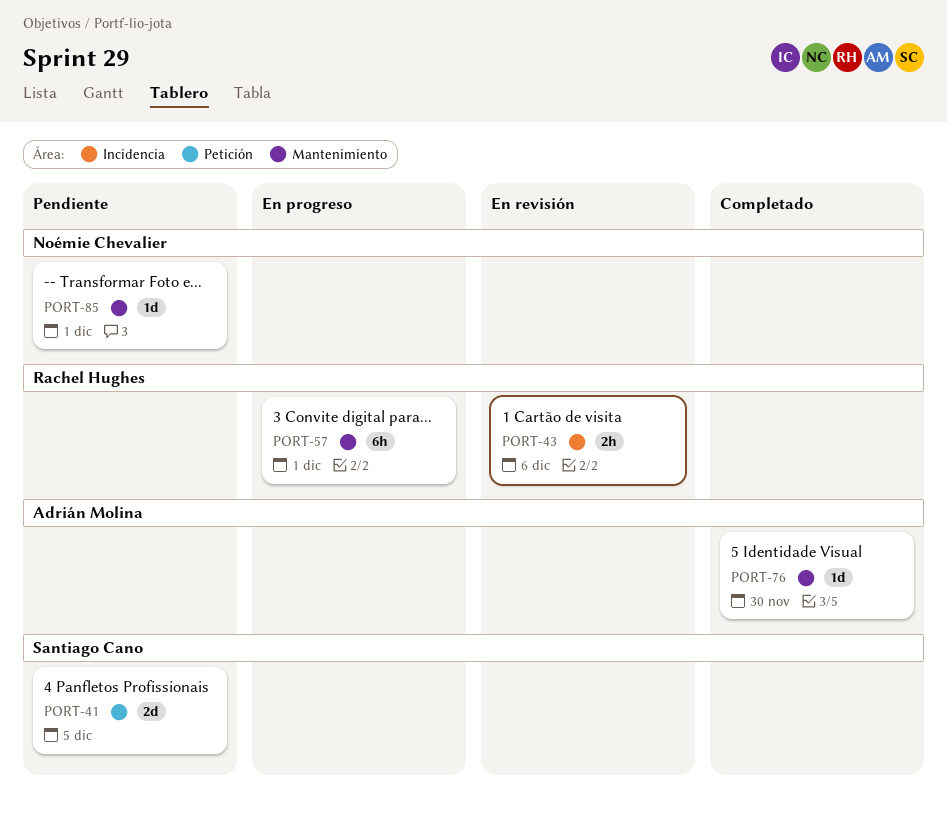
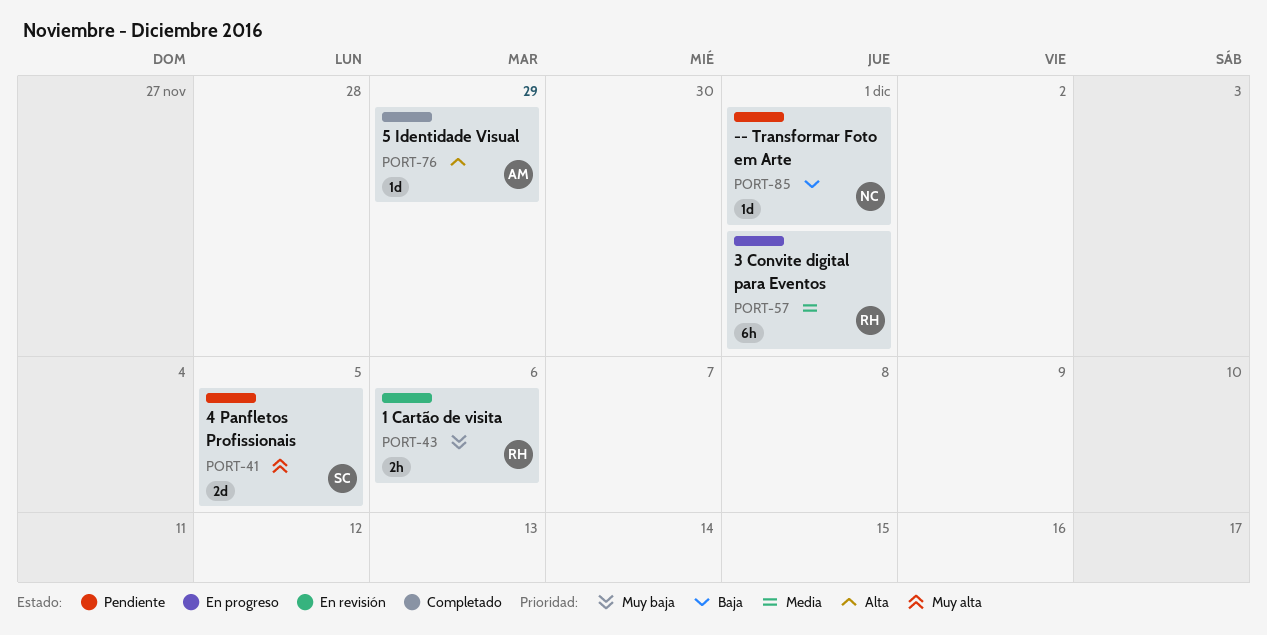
PORT-76, due: Nov 30 -> Nov 29

